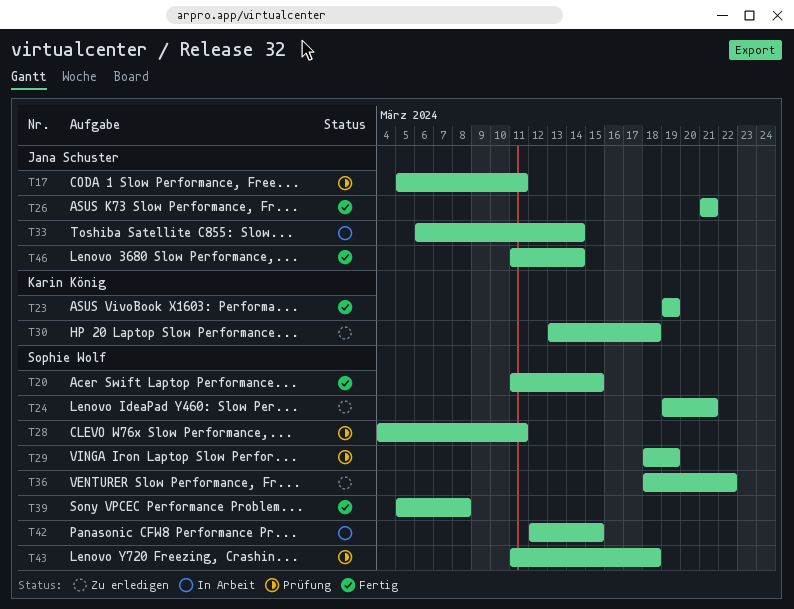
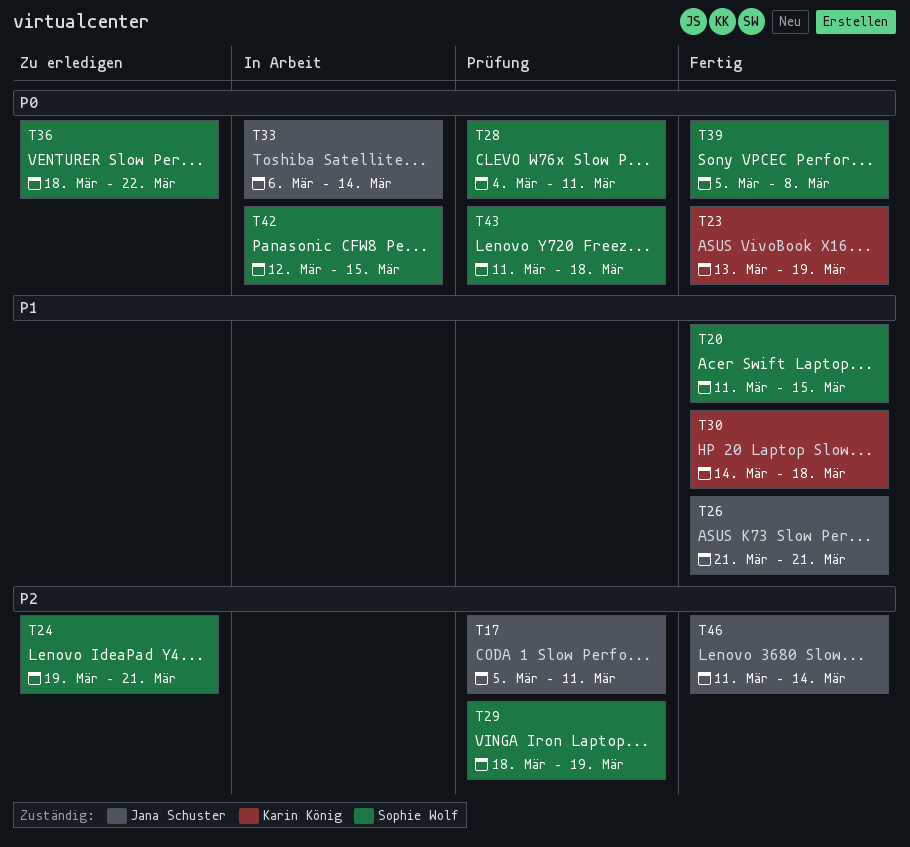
T23, start: Mar 19 -> Mar 13
T30, status: Zu erledigen -> Fertig
T30, start: Mar 13 -> Mar 14

